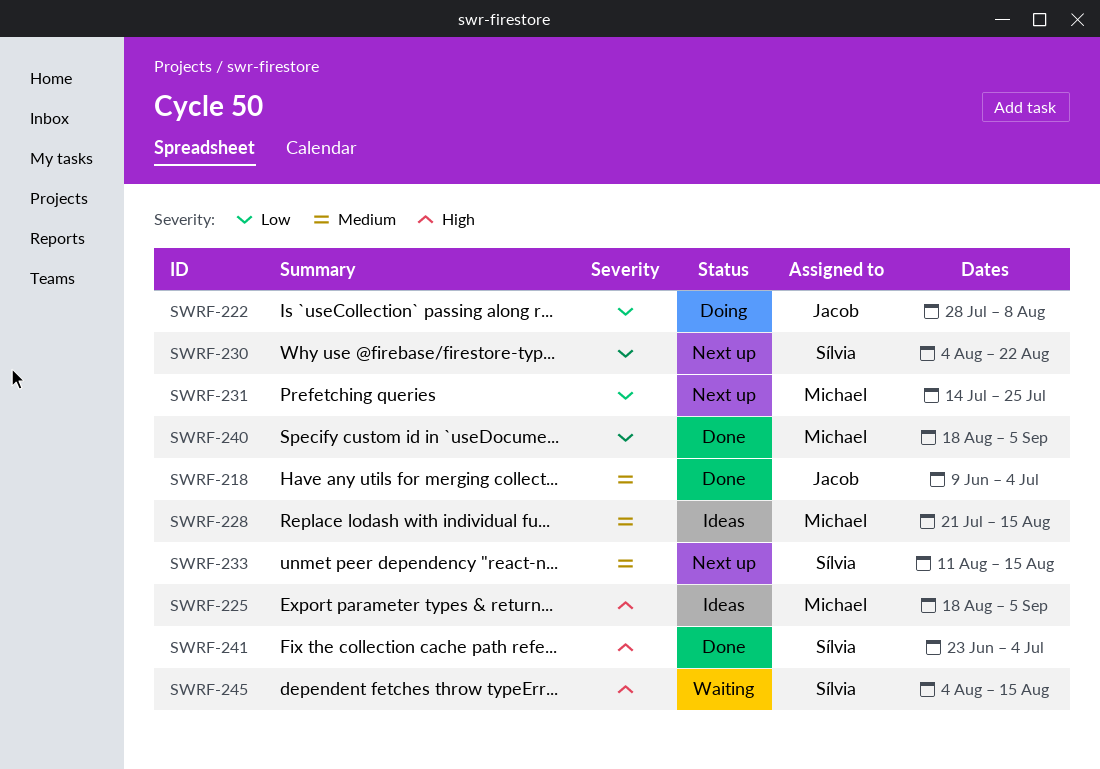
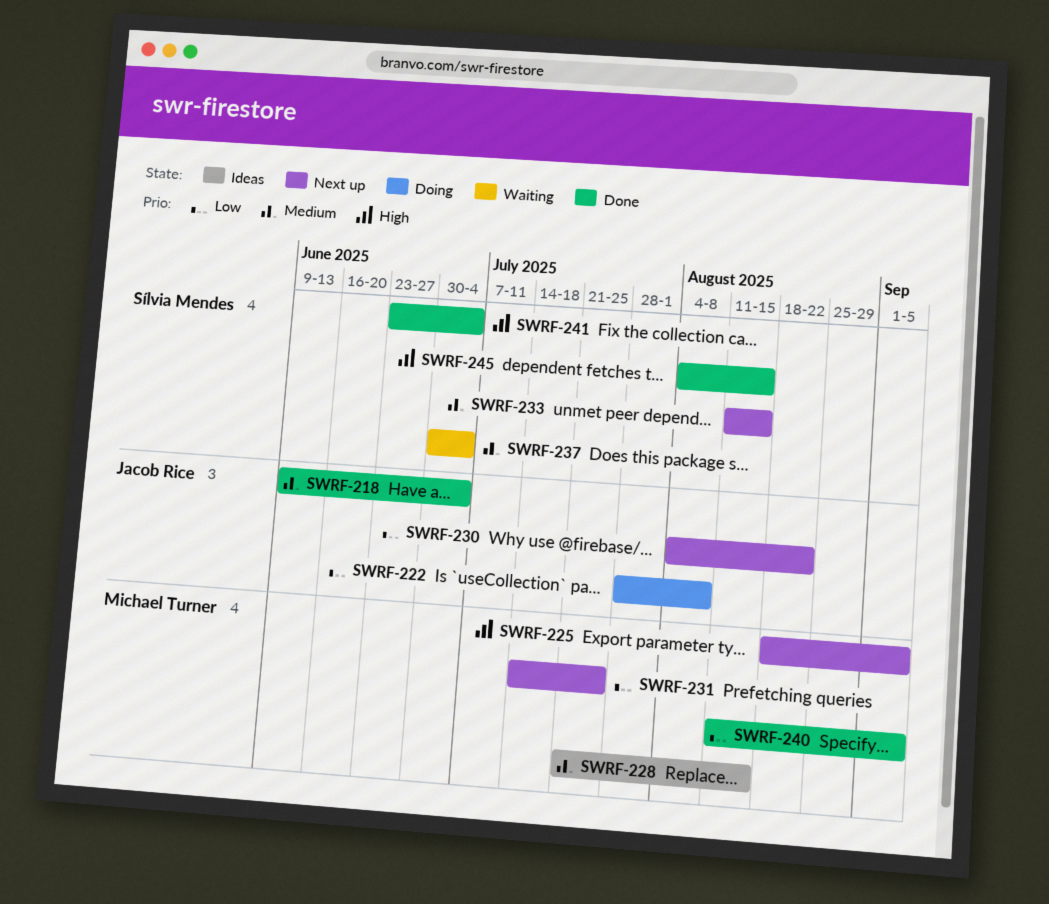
SWRF-225, status: Ideas -> Next up
SWRF-230, owner: Sílvia Mendes -> Jacob Rice
SWRF-237: none -> present
SWRF-240, start: Aug 18 -> Aug 11
SWRF-245, status: Waiting -> Done

